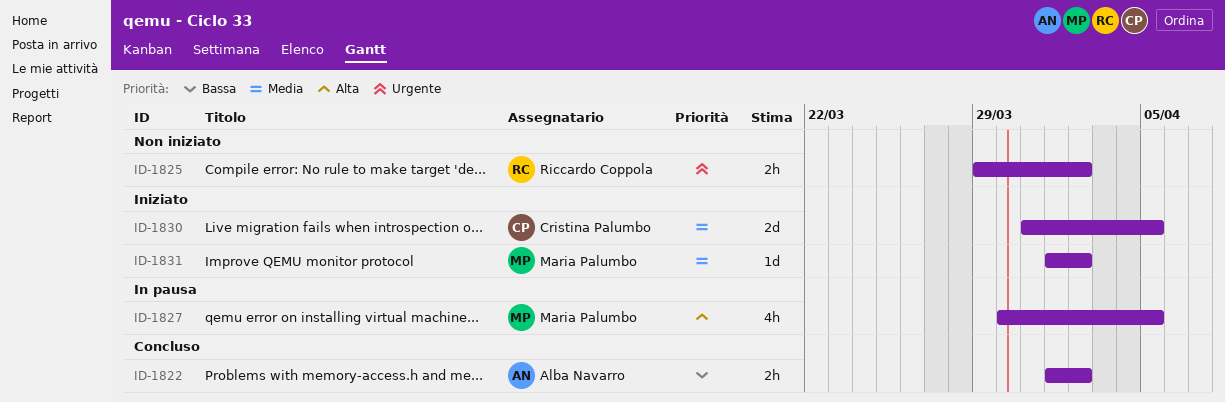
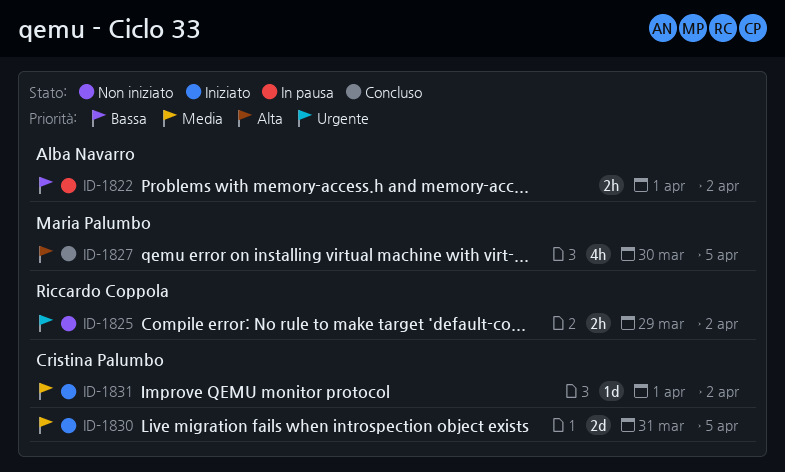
ID-1822, status: Concluso -> In pausa
ID-1827, status: In pausa -> Concluso
ID-1831, owner: Maria Palumbo -> Cristina Palumbo

